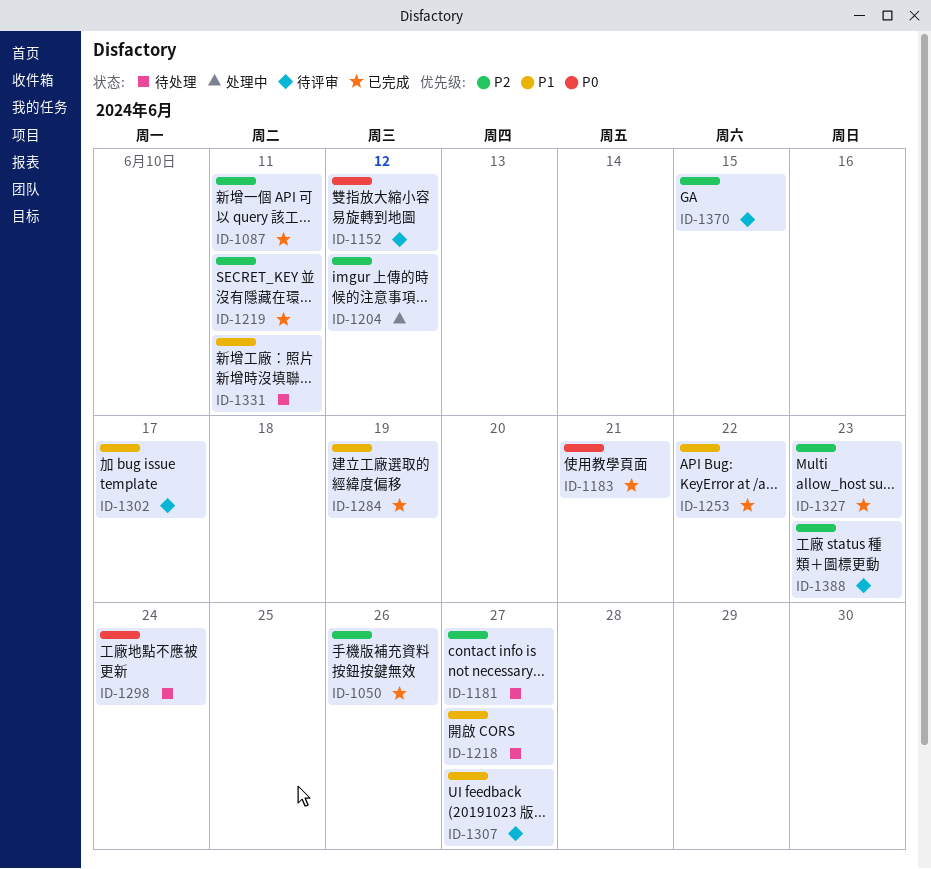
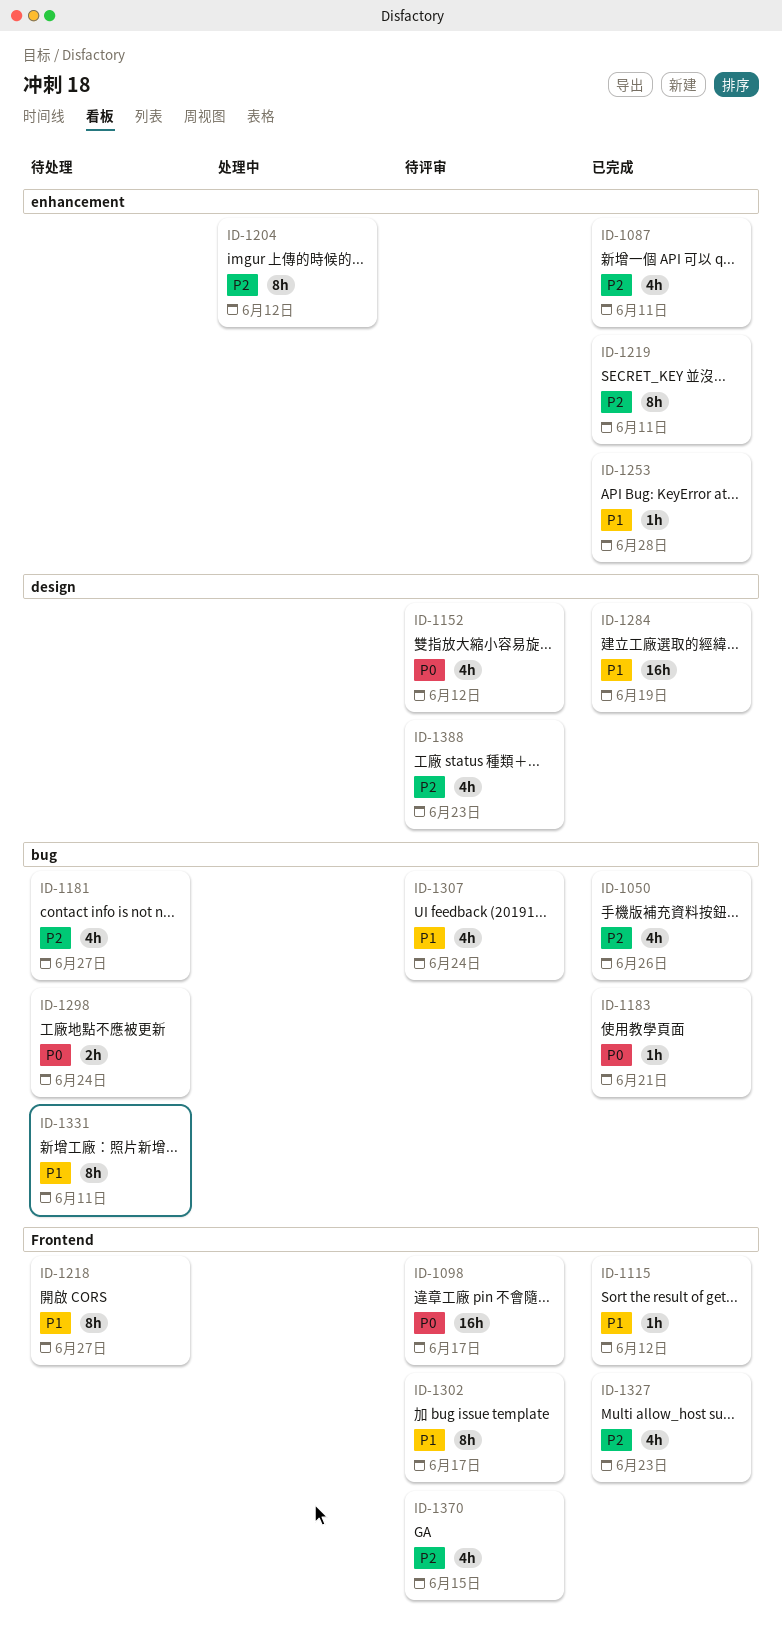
ID-1098: none -> present
ID-1115: none -> present
ID-1253, due: Jun 22 -> Jun 28
ID-1307, due: Jun 27 -> Jun 24

